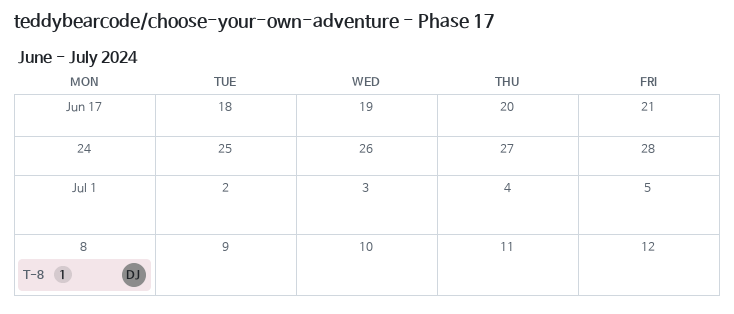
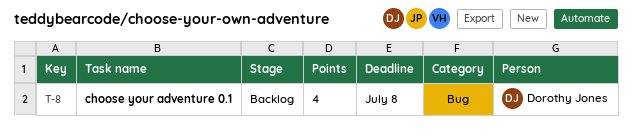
T-8, estimate: 1 -> 4

